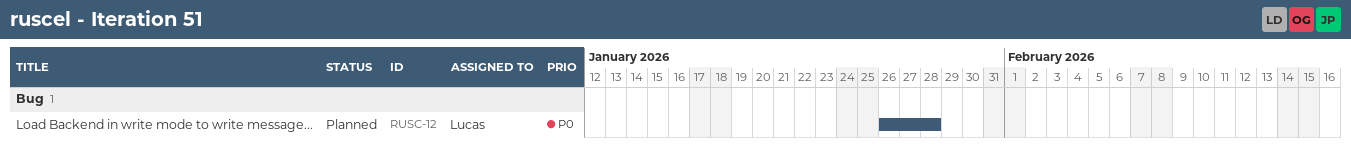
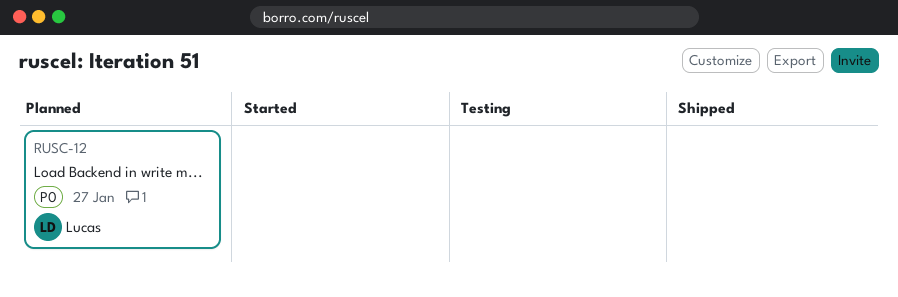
RUSC-12, due: Jan 28 -> Jan 27

